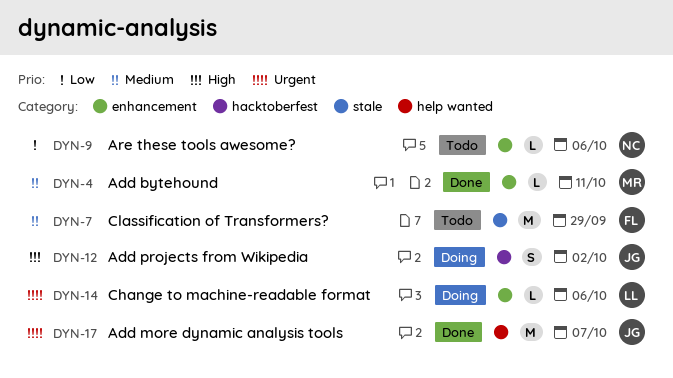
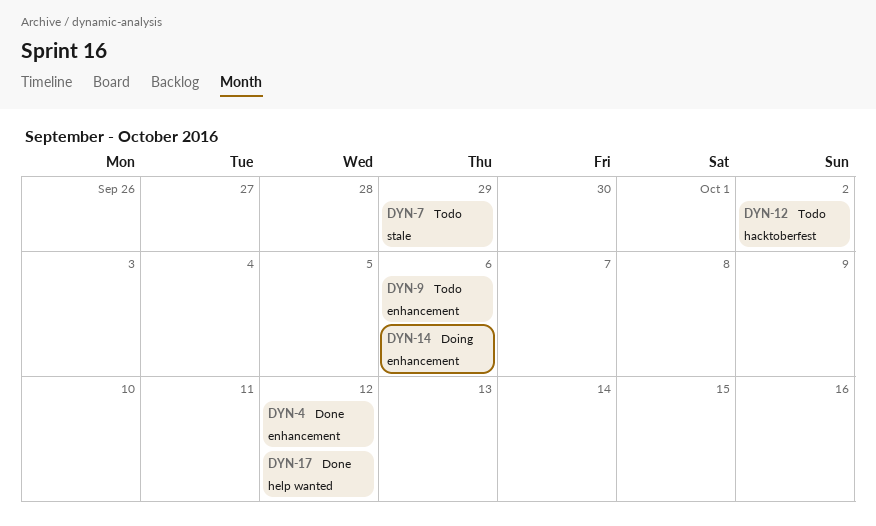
DYN-4, due: Oct 11 -> Oct 12
DYN-12, status: Doing -> Todo
DYN-17, due: Oct 7 -> Oct 12

